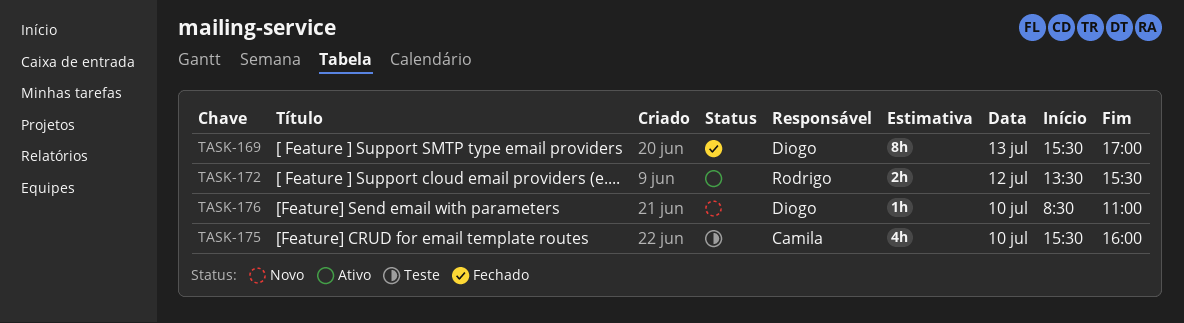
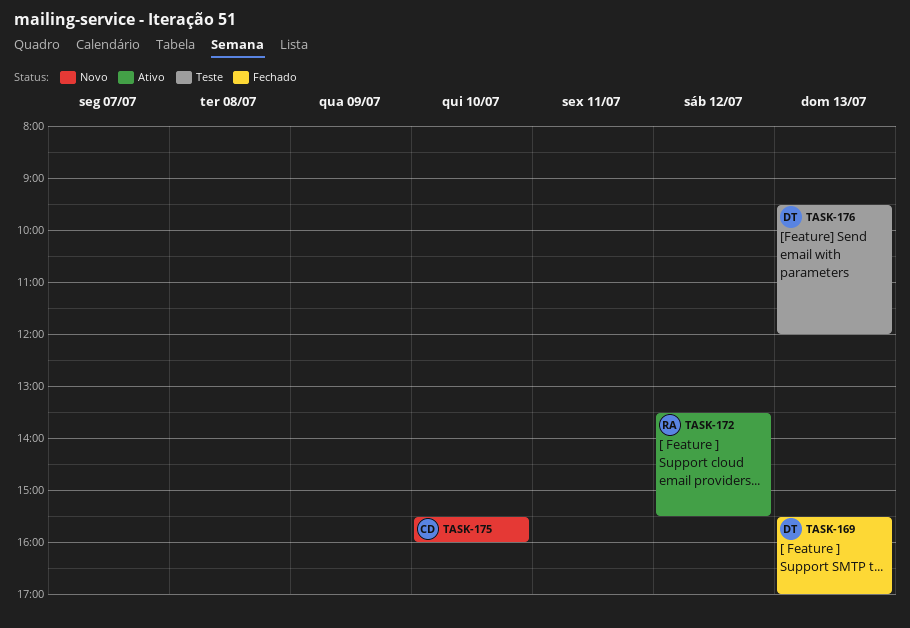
TASK-175, status: Teste -> Novo
TASK-176, status: Novo -> Teste
TASK-176, day: Jul 10 -> Jul 13
TASK-176, begins: 08:30 -> 09:30
TASK-176, ends: 11:00 -> 12:00

